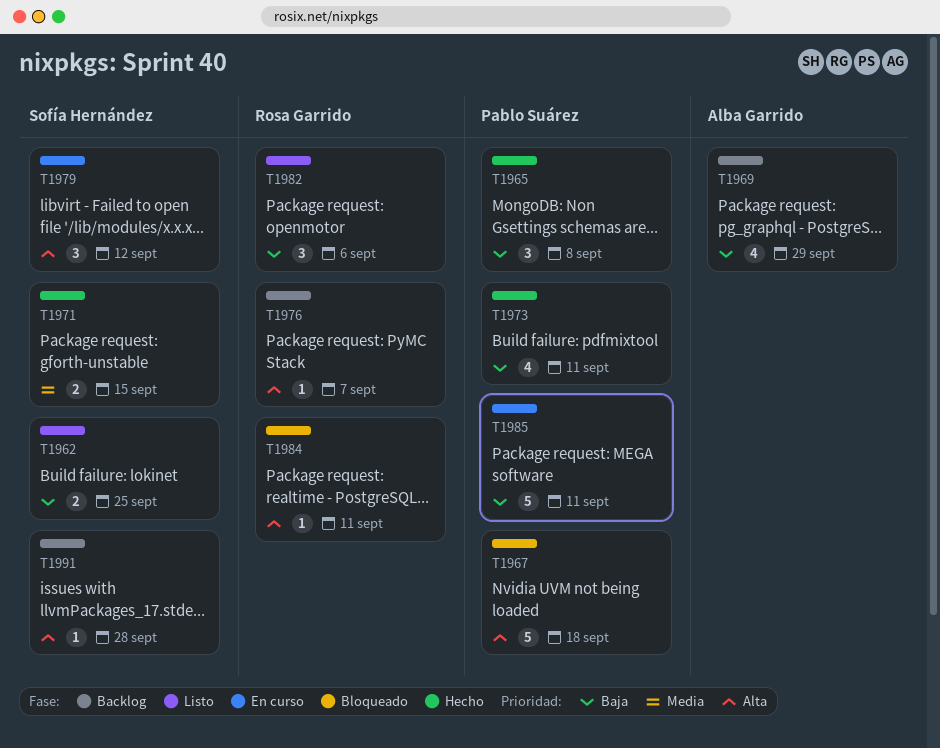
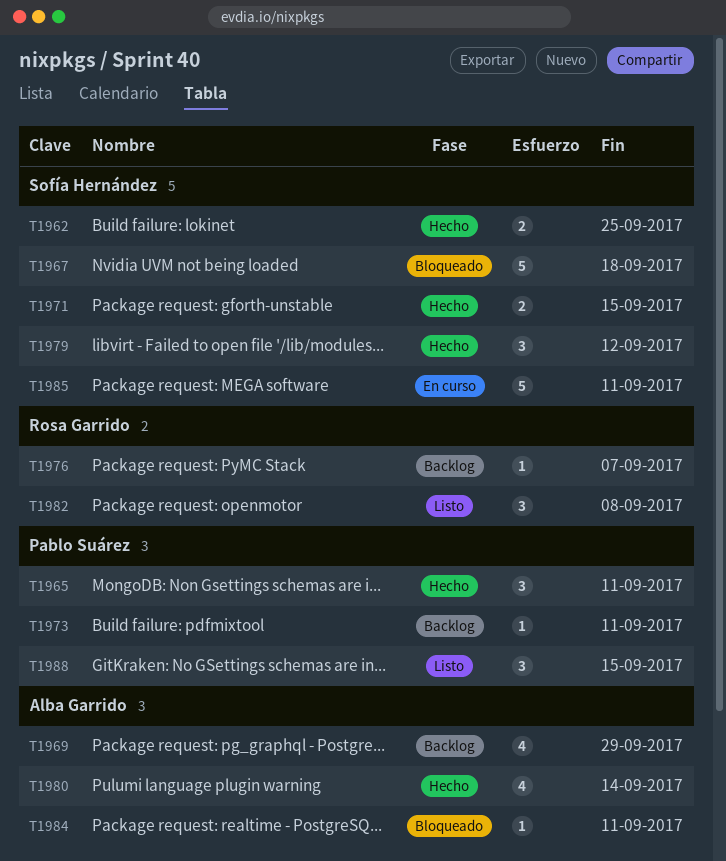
T1962, status: Listo -> Hecho
T1965, due: Sep 8 -> Sep 11
T1967, owner: Pablo Suárez -> Sofía Hernández
T1973, status: Hecho -> Backlog
T1973, estimate: 4 -> 1
T1979, status: En curso -> Hecho
T1980: none -> present
T1982, due: Sep 6 -> Sep 8
T1984, owner: Rosa Garrido -> Alba Garrido
T1985, owner: Pablo Suárez -> Sofía Hernández
T1988: none -> present
T1991: present -> none

